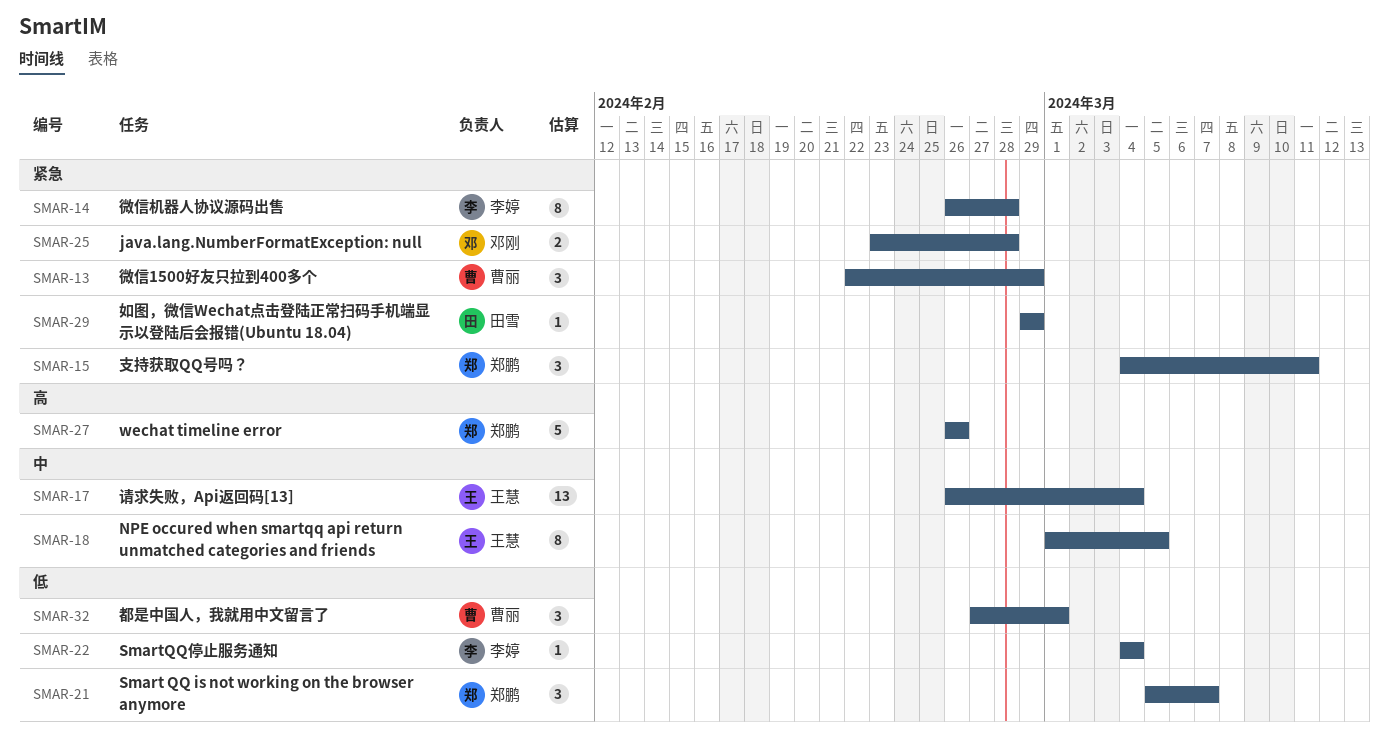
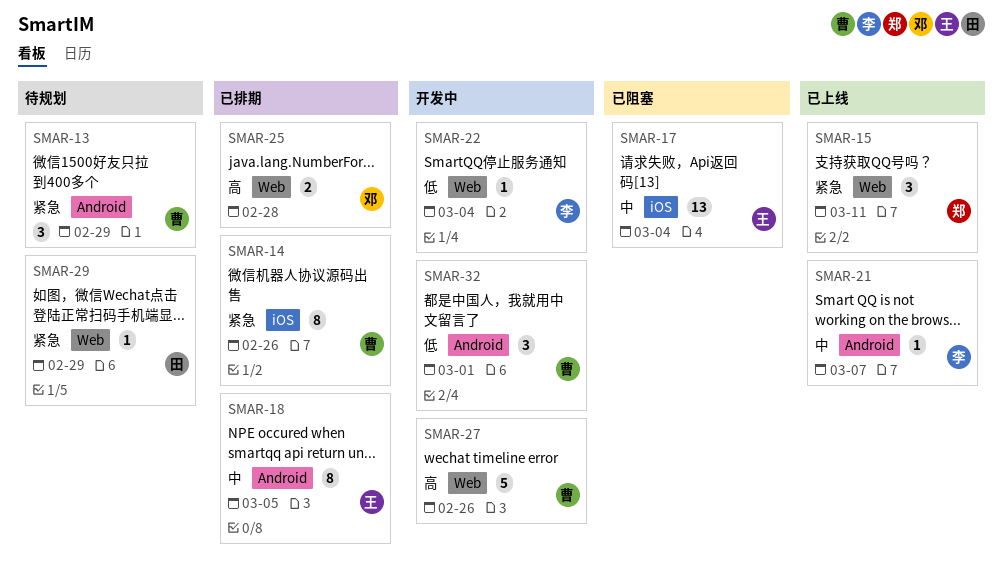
SMAR-14, owner: 李婷 -> 曹丽
SMAR-14, due: Feb 28 -> Feb 26
SMAR-21, owner: 郑鹏 -> 李婷
SMAR-21, priority: 低 -> 中
SMAR-21, estimate: 3 -> 1
SMAR-25, priority: 紧急 -> 高
SMAR-27, owner: 郑鹏 -> 曹丽

